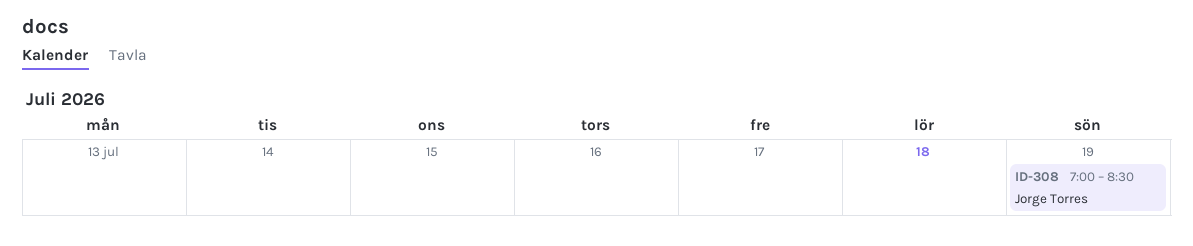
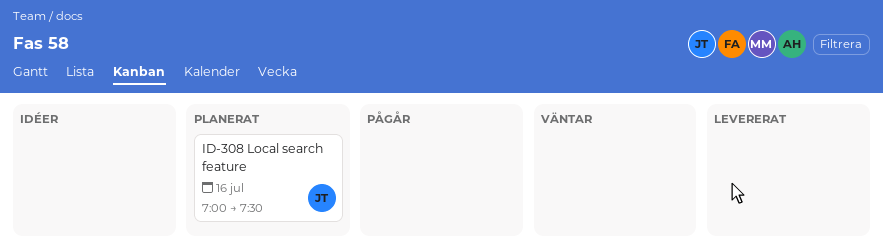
ID-308, day: Jul 19 -> Jul 16
ID-308, ends: 08:30 -> 07:30

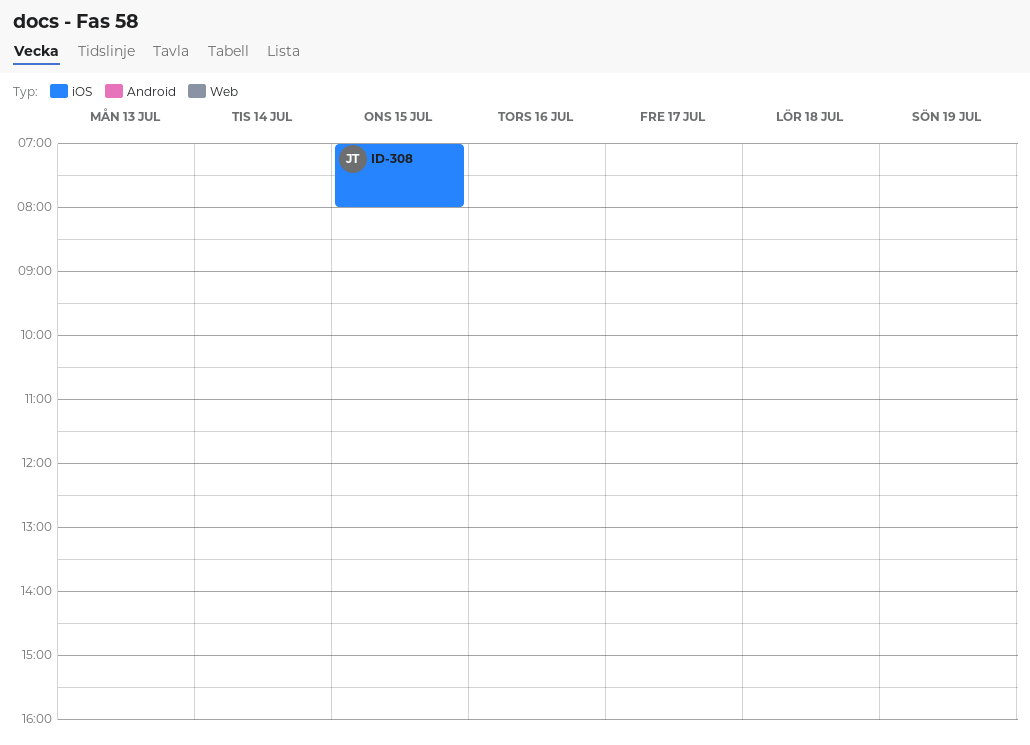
ID-308, day: Jul 16 -> Jul 15
ID-308, ends: 07:30 -> 08:00

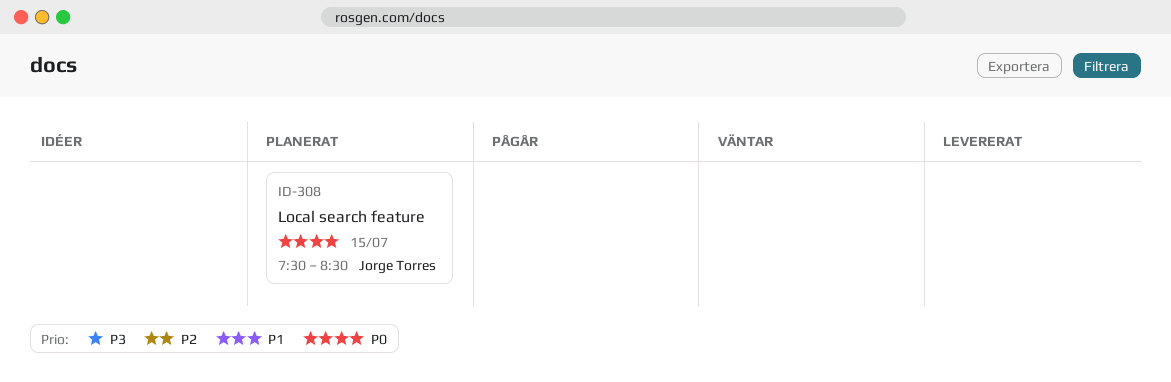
ID-308, begins: 07:00 -> 07:30
ID-308, ends: 08:00 -> 08:30

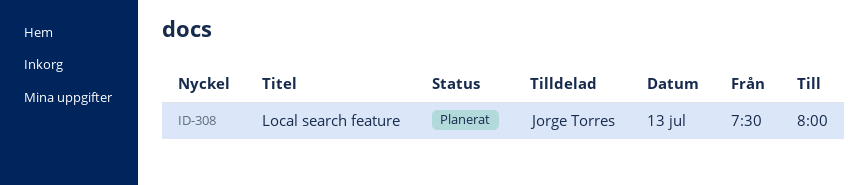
ID-308, day: Jul 15 -> Jul 13
ID-308, ends: 08:30 -> 08:00

